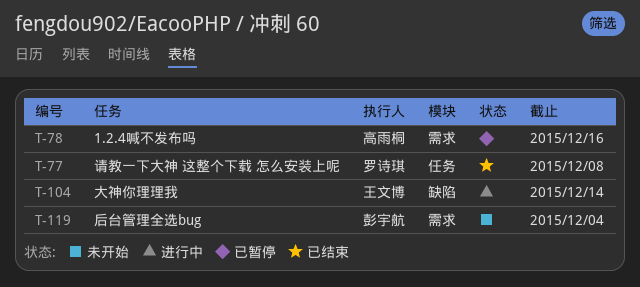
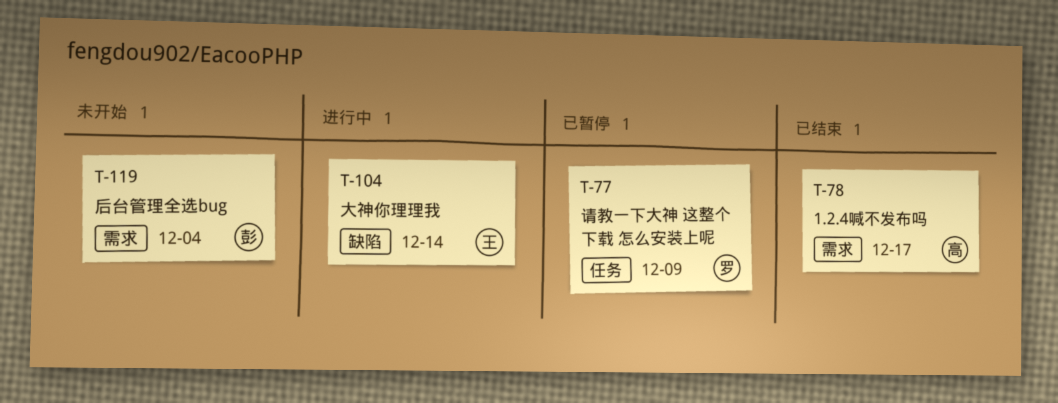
T-77, status: 已结束 -> 已暂停
T-77, due: Dec 8 -> Dec 9
T-78, status: 已暂停 -> 已结束
T-78, due: Dec 16 -> Dec 17

